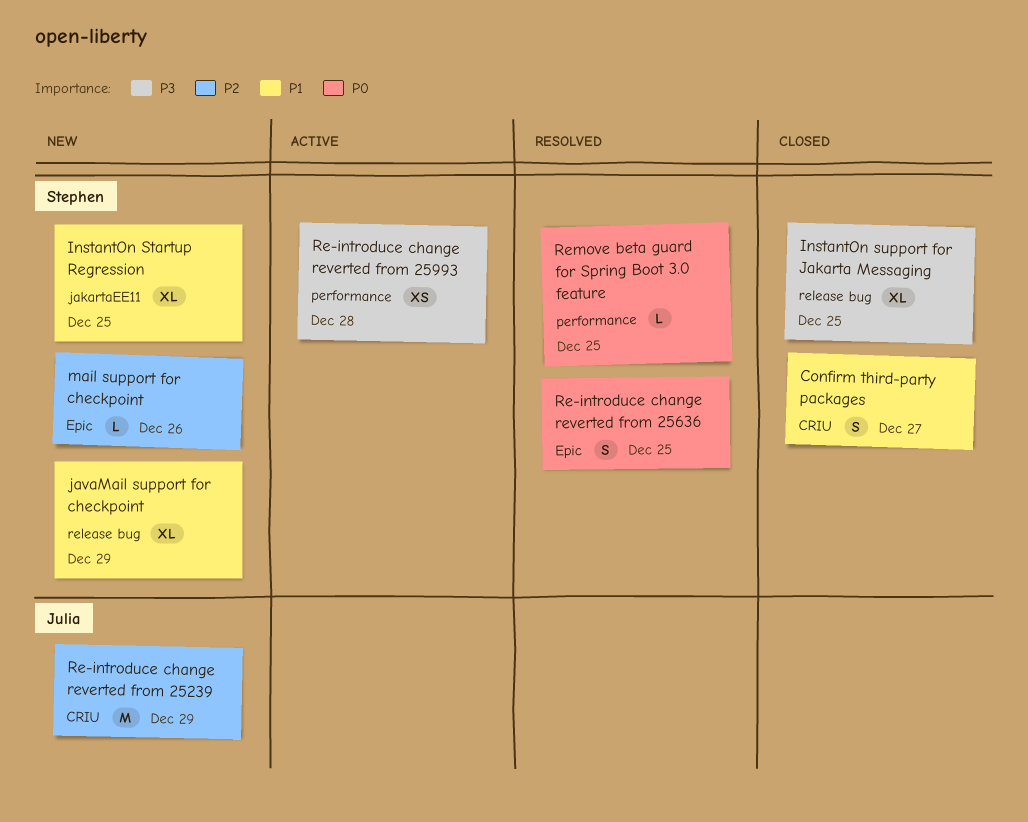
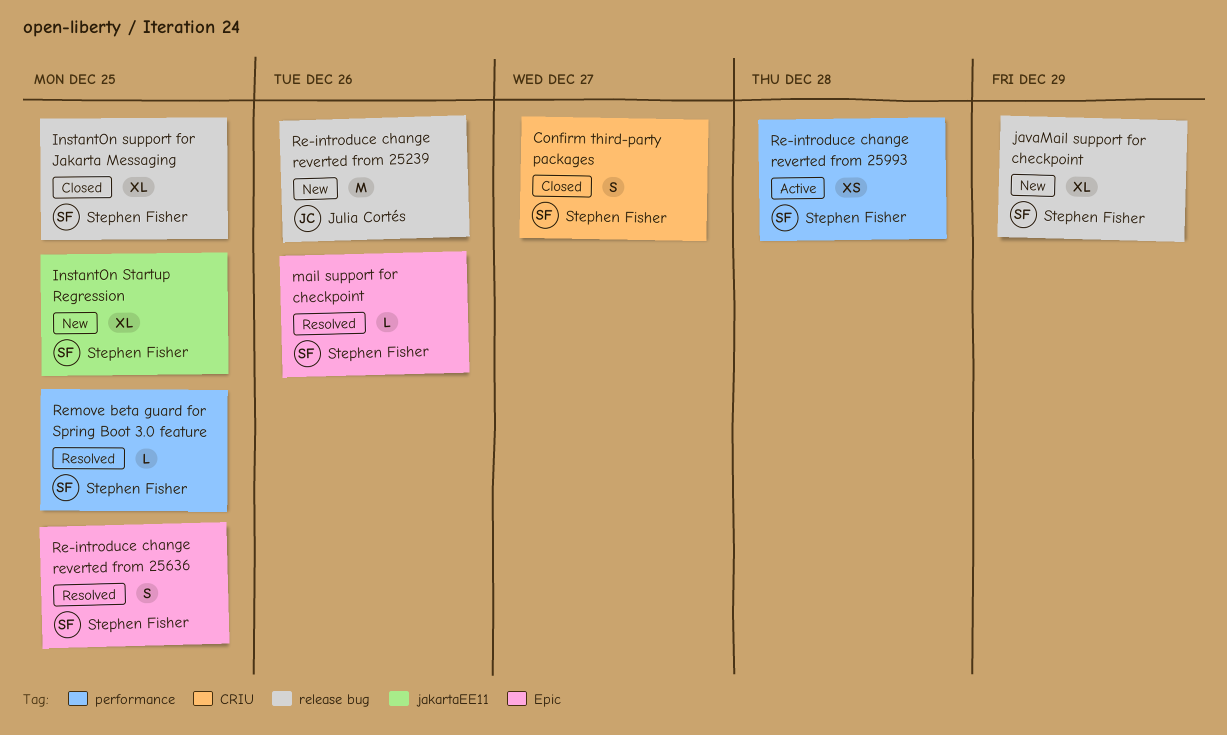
mail support for checkpoint, status: New -> Resolved
Re-introduce change reverted from 25239, label: CRIU -> release bug
Re-introduce change reverted from 25239, due: Dec 29 -> Dec 26

